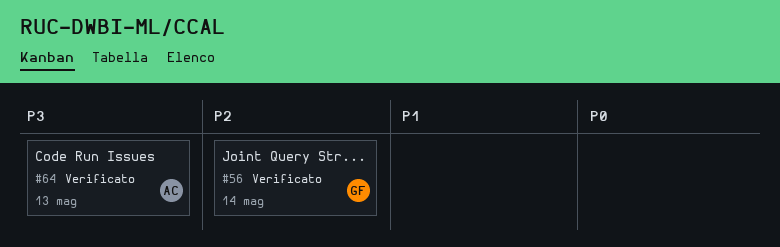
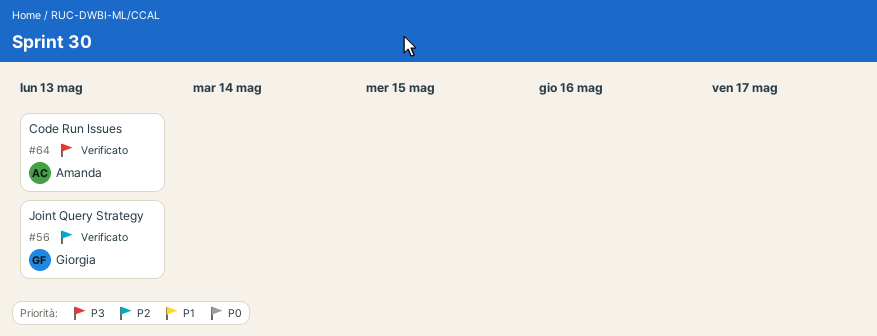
#56, due: May 14 -> May 13

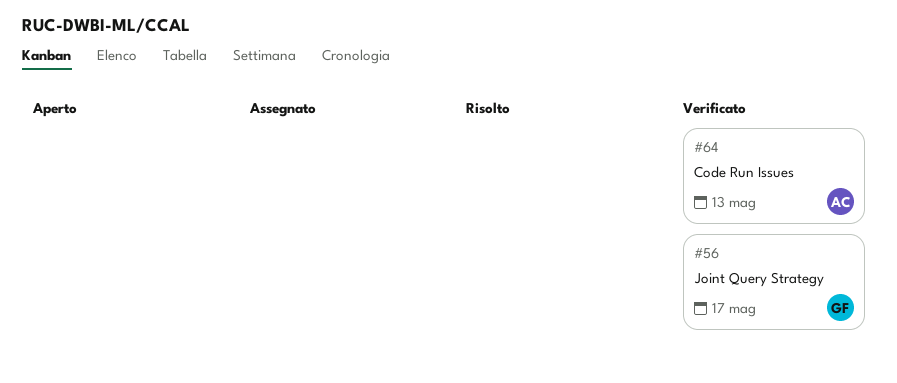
#56, due: May 13 -> May 17

